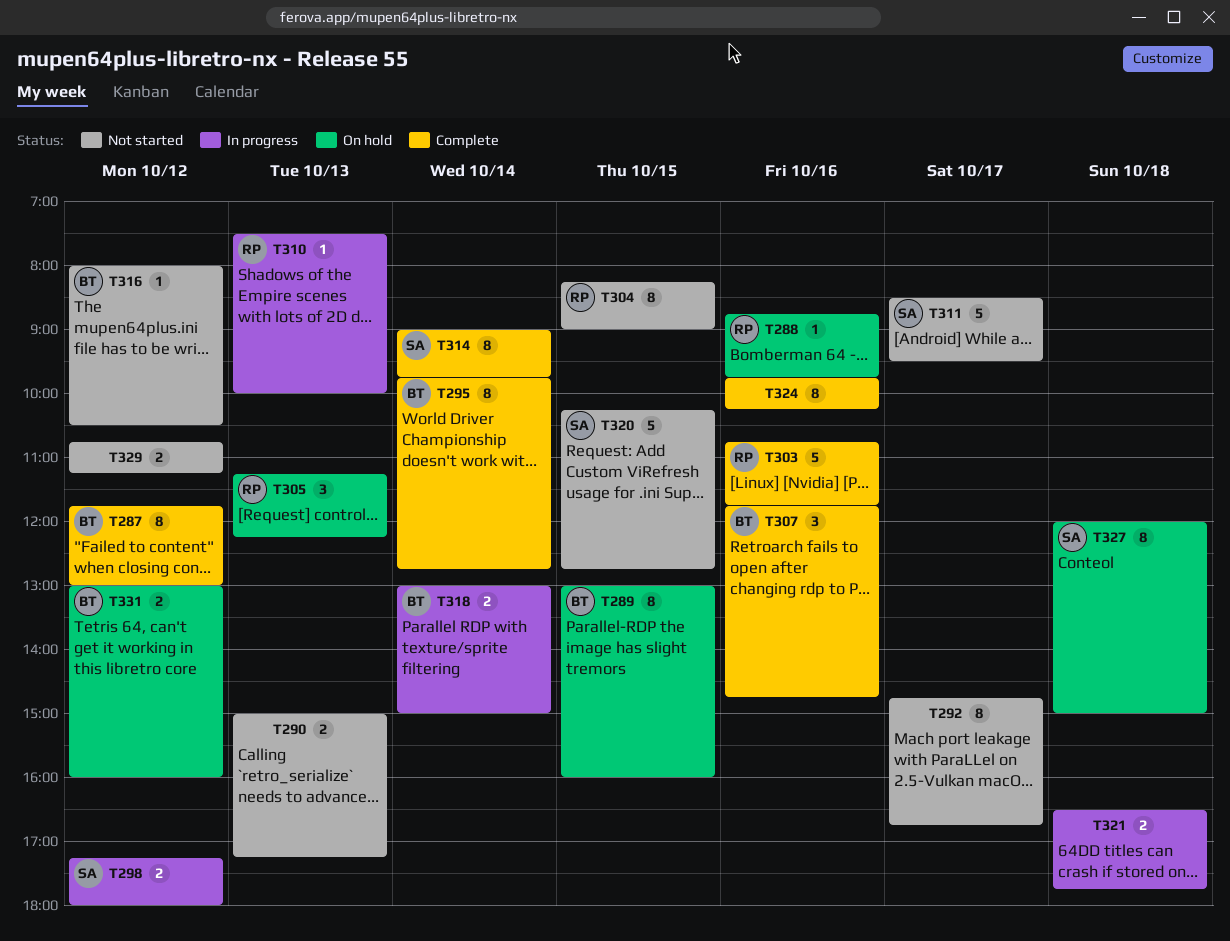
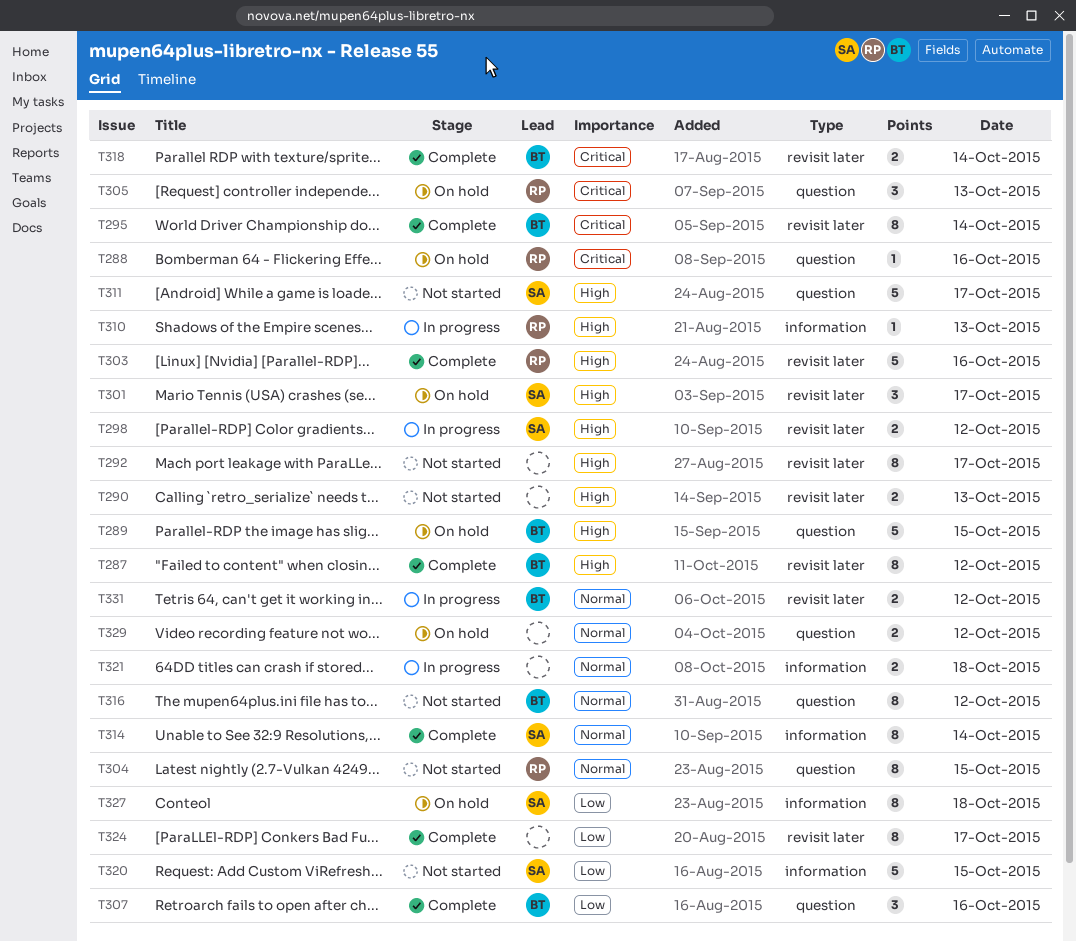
T289, estimate: 8 -> 5
T301: none -> present
T316, estimate: 1 -> 8
T318, status: In progress -> Complete
T324, day: Oct 16 -> Oct 17
T329, status: Not started -> On hold
T331, status: On hold -> In progress

